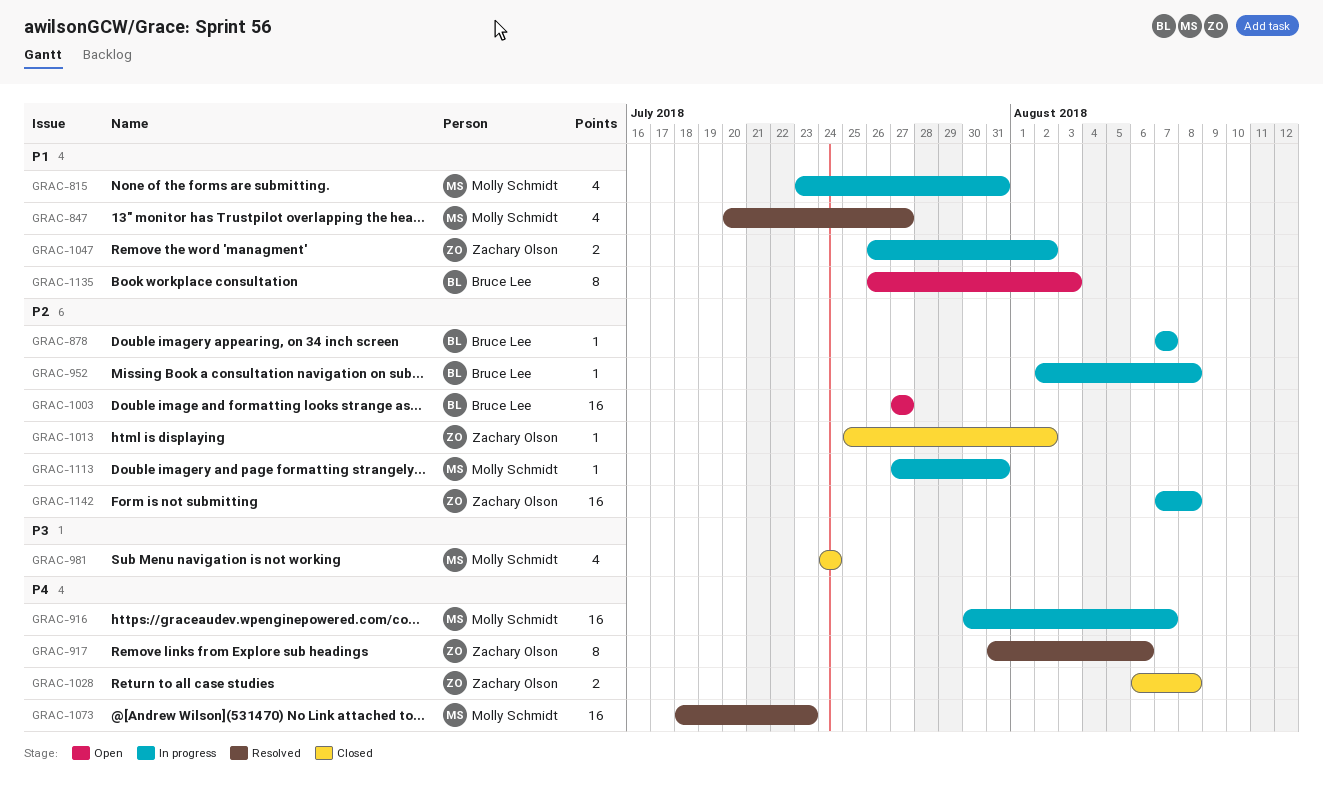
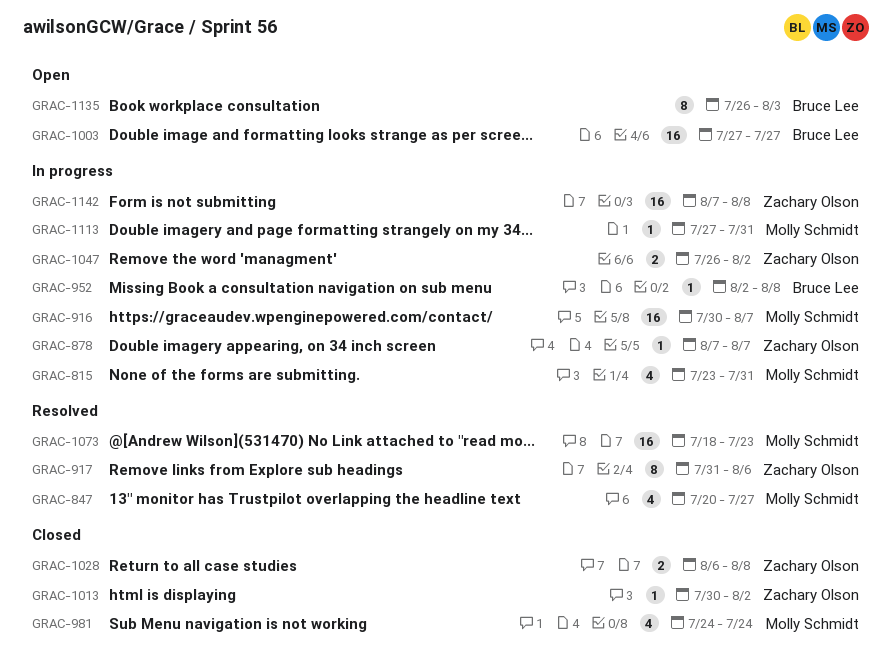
GRAC-878, owner: Bruce Lee -> Zachary Olson
GRAC-1013, start: Jul 25 -> Jul 30

